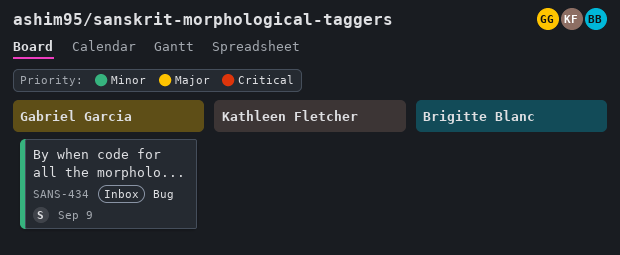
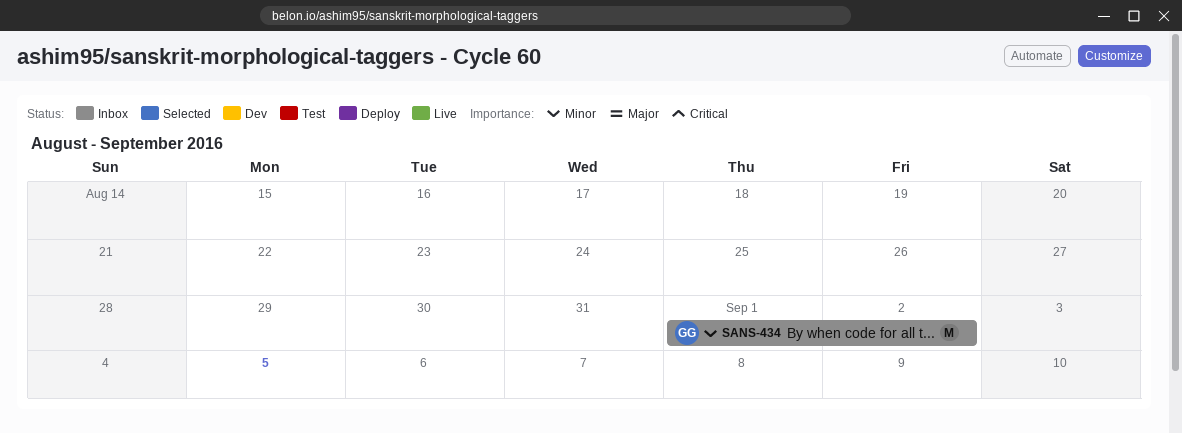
SANS-434, estimate: S -> M
SANS-434, due: Sep 9 -> Sep 2

